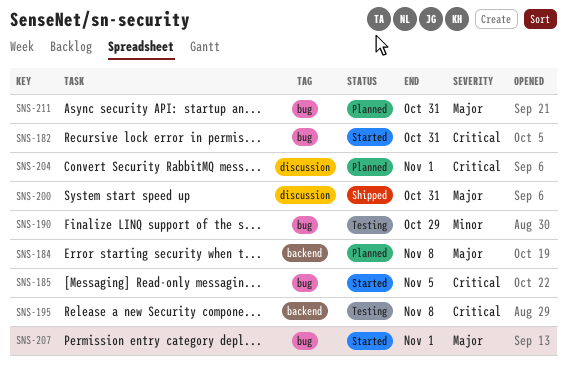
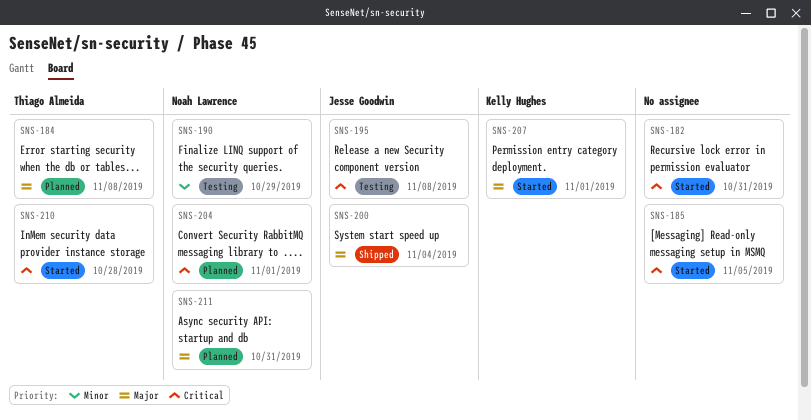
SNS-200, due: Oct 31 -> Nov 4
SNS-210: none -> present

